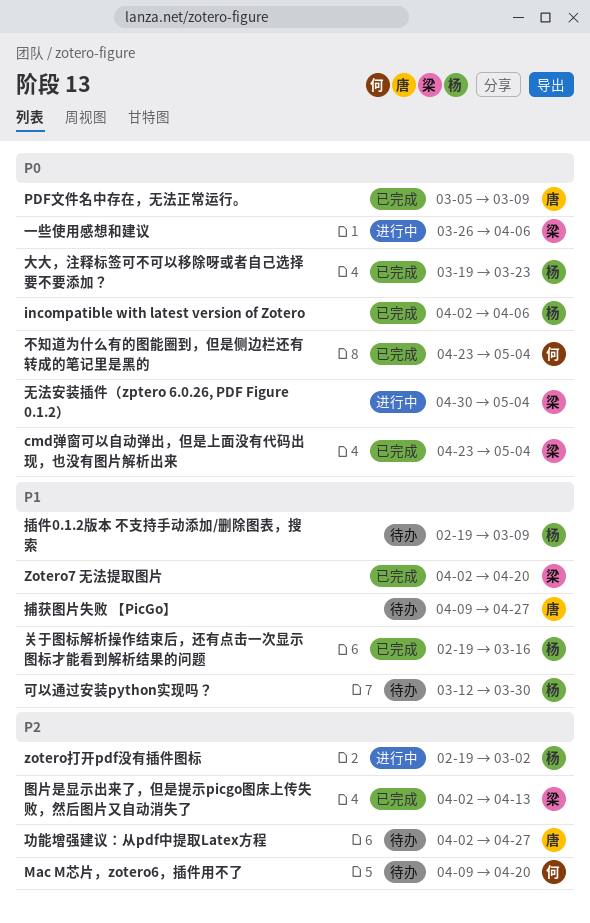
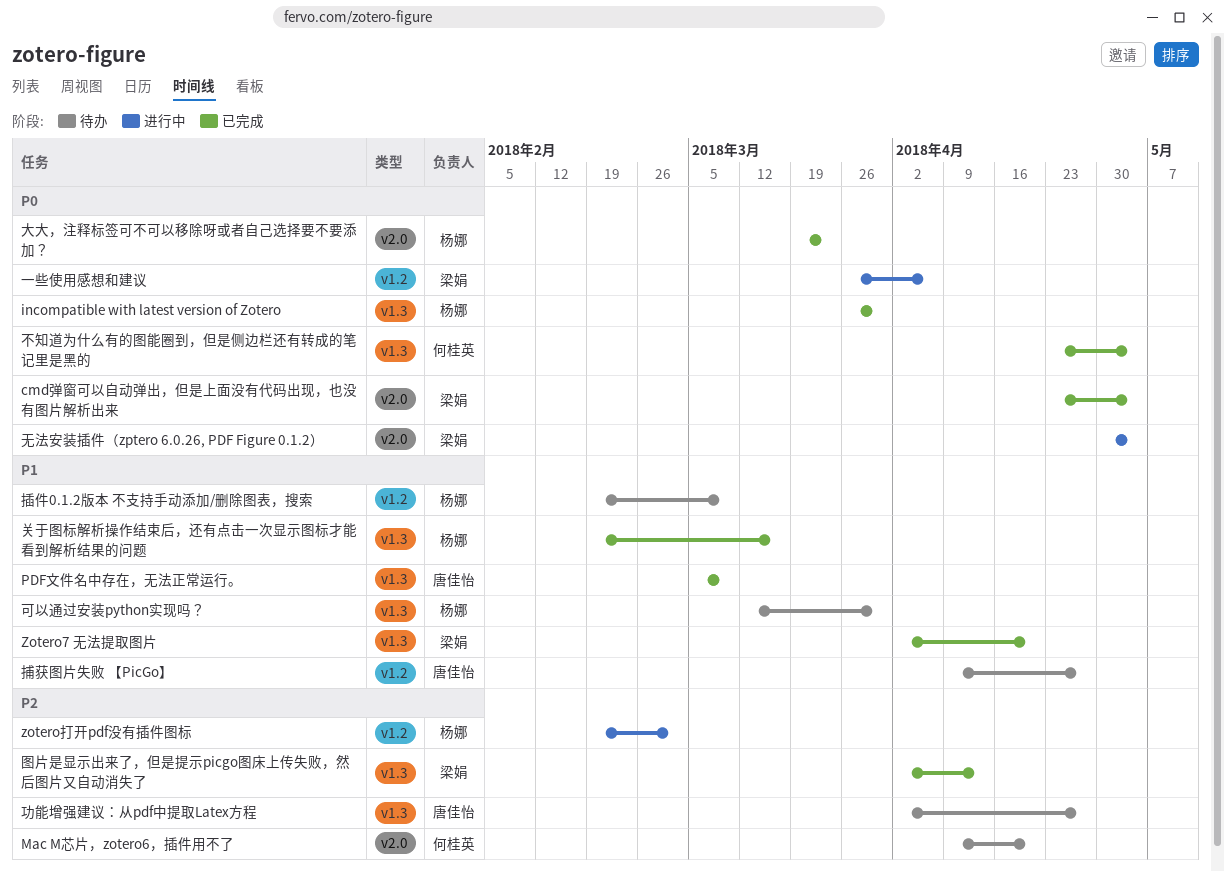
incompatible with latest version of Zotero, start: Apr 2 -> Mar 26
incompatible with latest version of Zotero, due: Apr 6 -> Mar 30
PDF文件名中存在，无法正常运行。, priority: P0 -> P1

